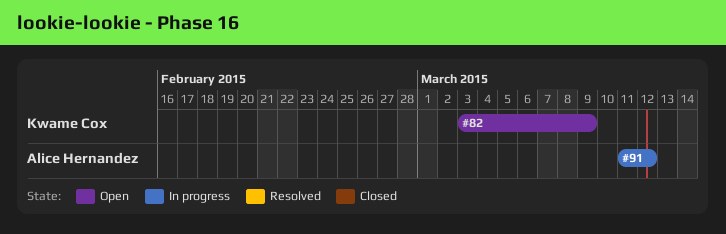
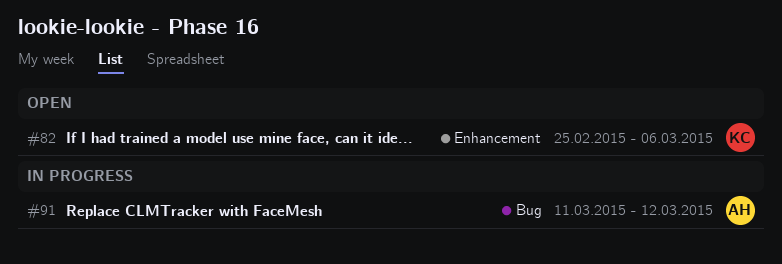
#82, start: Mar 3 -> Feb 25
#82, due: Mar 9 -> Mar 6

